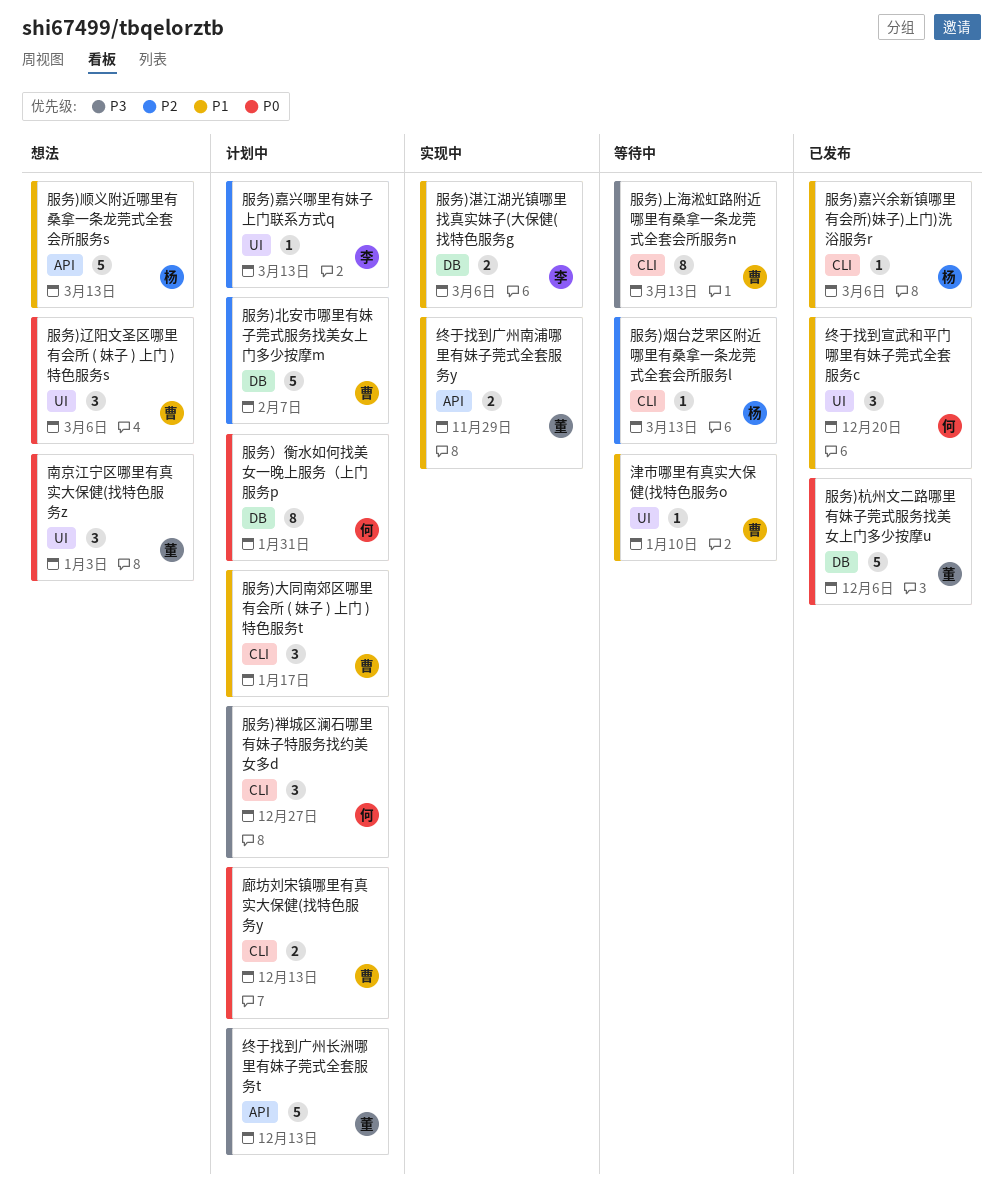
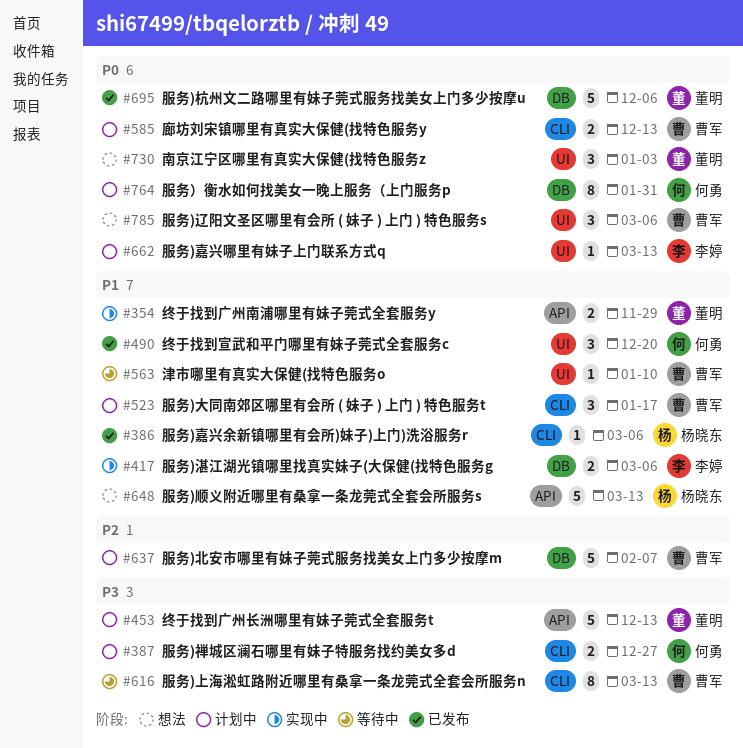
服务)嘉兴哪里有妹子上门联系方式q, priority: P2 -> P0
服务)烟台芝罘区附近哪里有桑拿一条龙莞式全套会所服务l: present -> none
服务)禅城区澜石哪里有妹子特服务找约美女多d, estimate: 3 -> 2

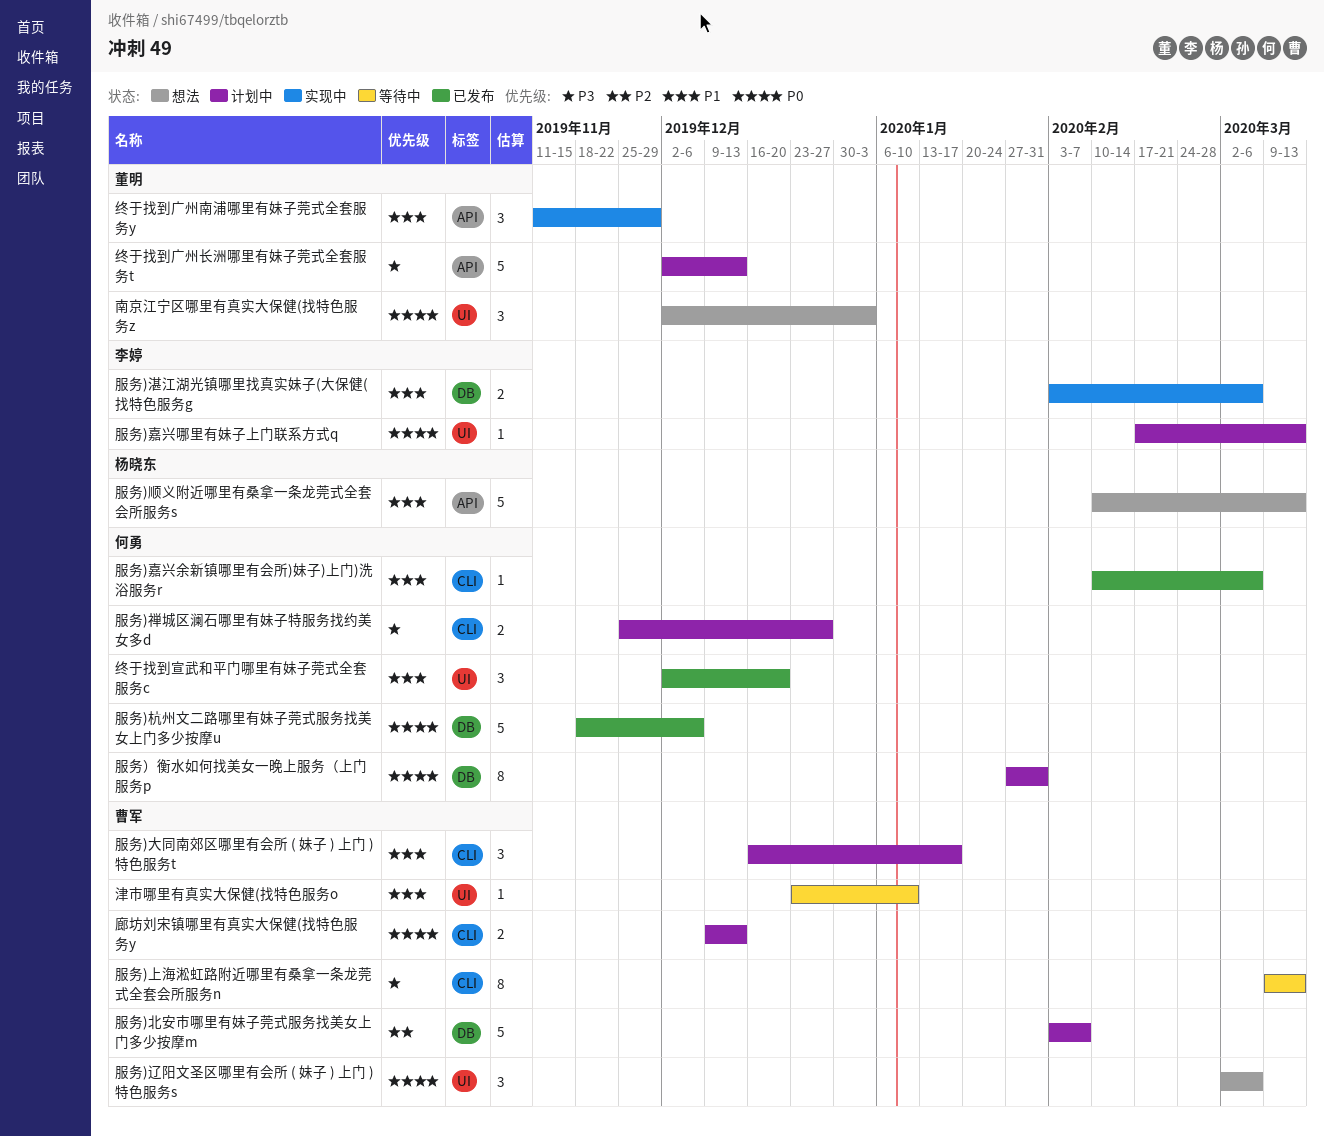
服务)嘉兴余新镇哪里有会所)妹子)上门)洗浴服务r, owner: 杨晓东 -> 何勇
服务)杭州文二路哪里有妹子莞式服务找美女上门多少按摩u, owner: 董明 -> 何勇
终于找到广州南浦哪里有妹子莞式全套服务y, estimate: 2 -> 3

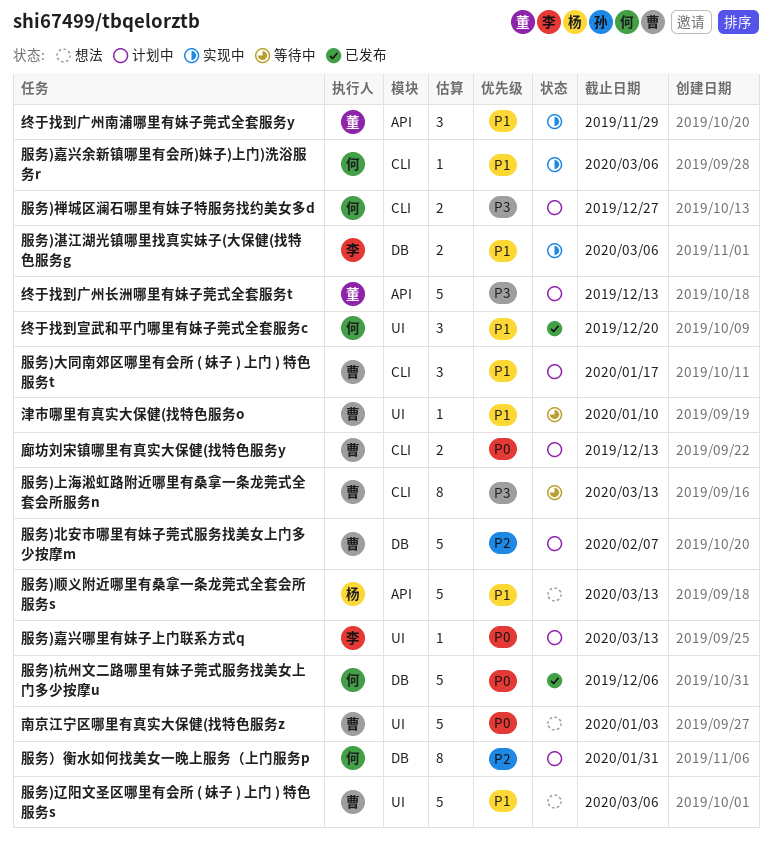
南京江宁区哪里有真实大保健(找特色服务z, owner: 董明 -> 曹军
南京江宁区哪里有真实大保健(找特色服务z, estimate: 3 -> 5
服务)嘉兴余新镇哪里有会所)妹子)上门)洗浴服务r, status: 已发布 -> 实现中
服务)辽阳文圣区哪里有会所 ( 妹子 ) 上门 ) 特色服务s, priority: P0 -> P1
服务)辽阳文圣区哪里有会所 ( 妹子 ) 上门 ) 特色服务s, estimate: 3 -> 5
服务）衡水如何找美女一晚上服务（上门服务p, priority: P0 -> P2

